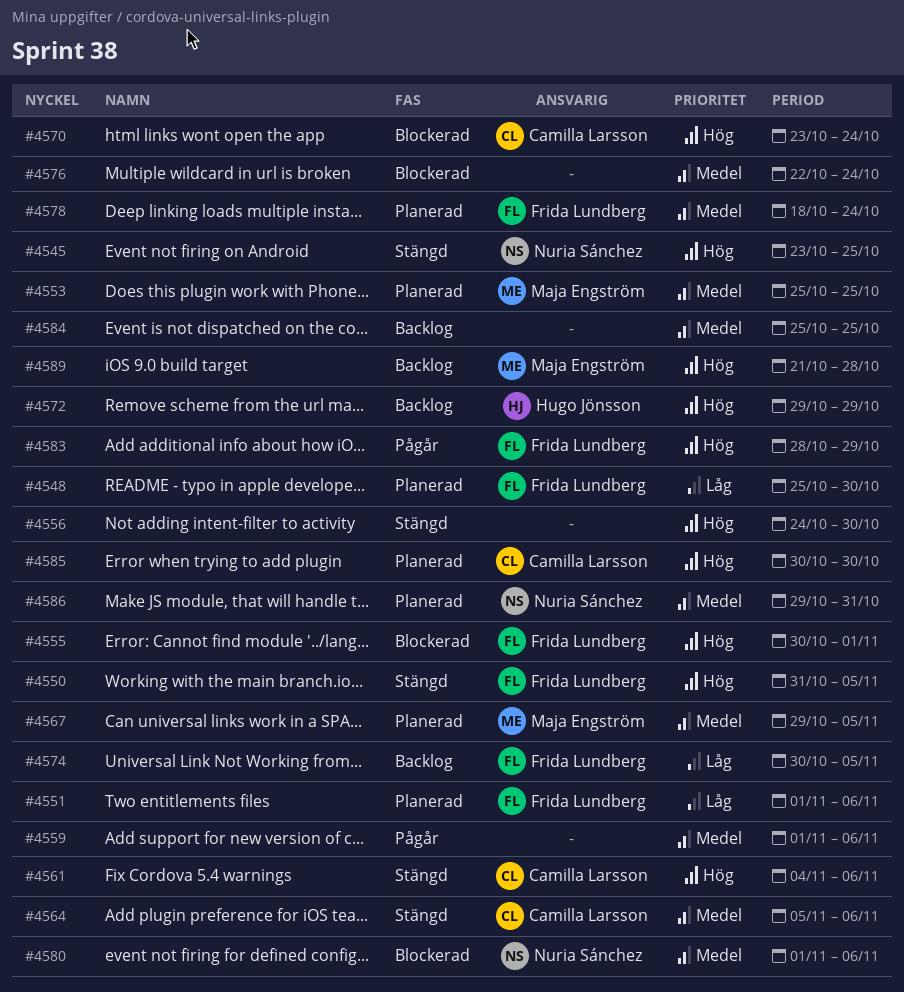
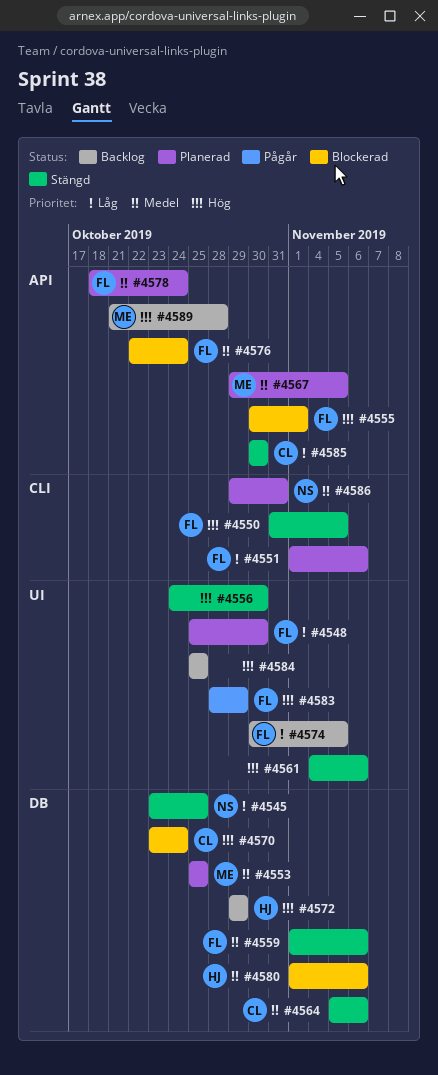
#4545, priority: Hög -> Låg
#4559, status: Pågår -> Stängd
#4559, owner: none -> Frida Lundberg
#4561, owner: Camilla Larsson -> none
#4576, owner: none -> Frida Lundberg
#4580, owner: Nuria Sánchez -> Hugo Jönsson
#4584, priority: Medel -> Hög
#4585, status: Planerad -> Stängd
#4585, priority: Hög -> Låg

